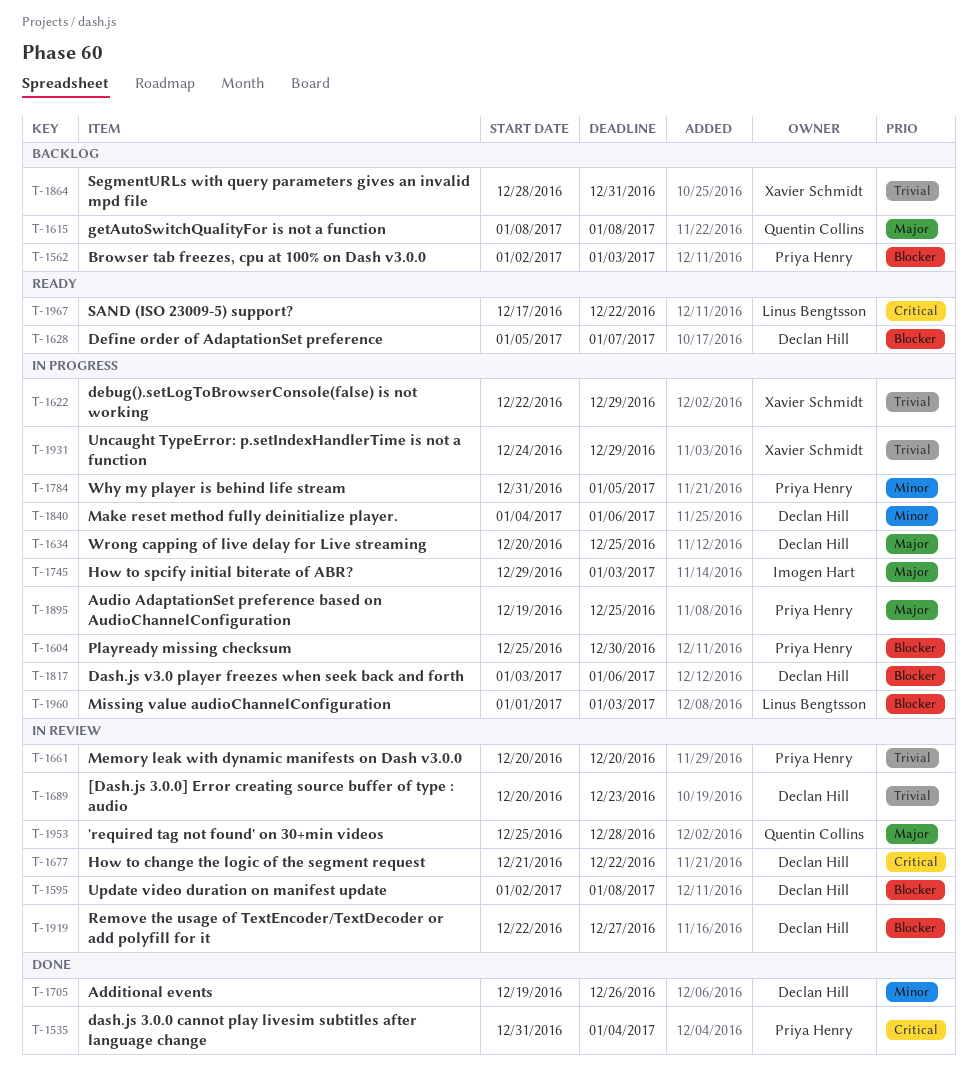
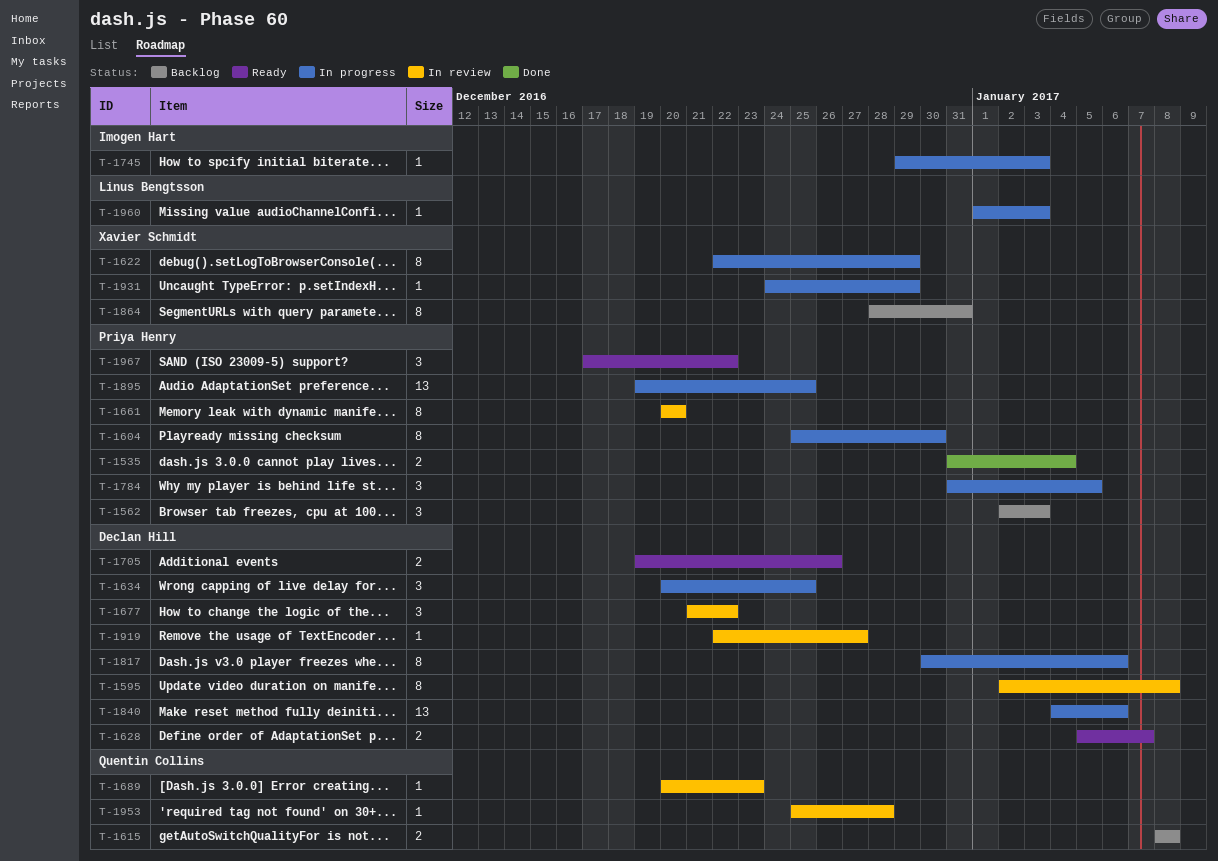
T-1689, owner: Declan Hill -> Quentin Collins
T-1705, status: Done -> Ready
T-1817, start: Jan 3 -> Dec 30
T-1967, owner: Linus Bengtsson -> Priya Henry

